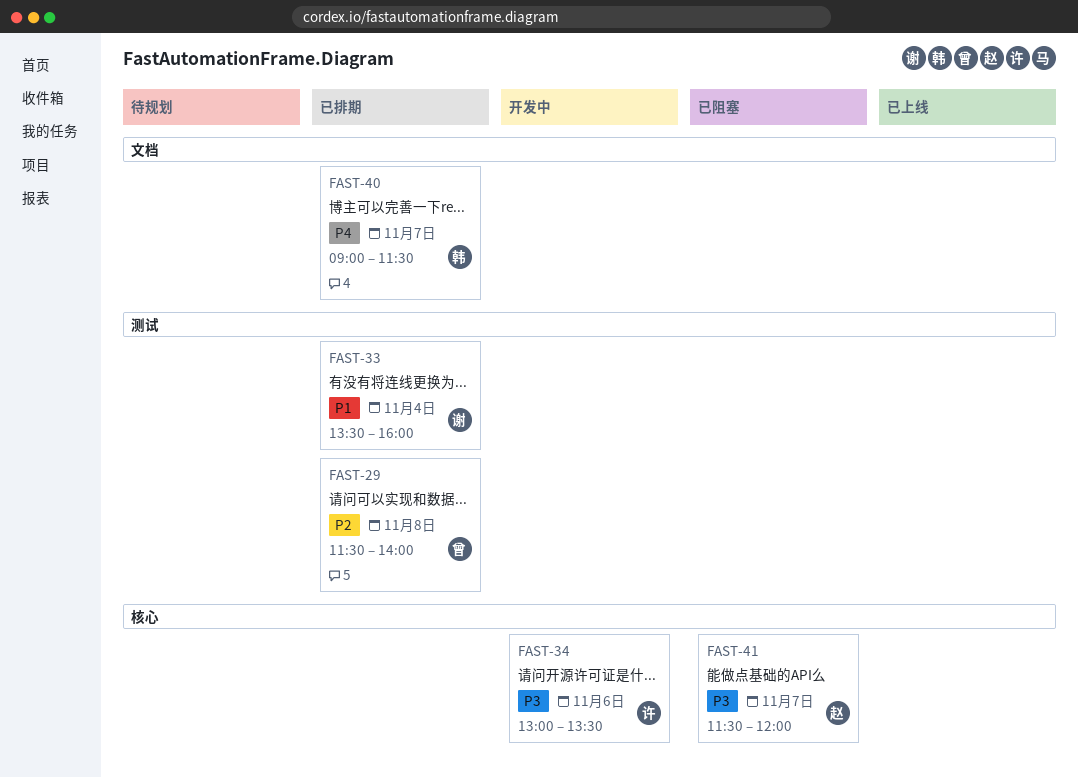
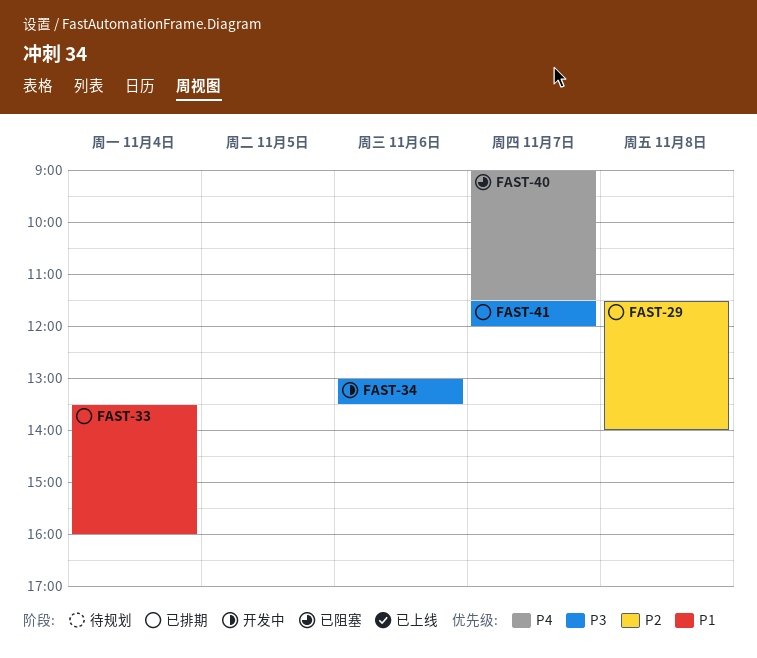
FAST-40, status: 已排期 -> 已阻塞
FAST-41, status: 已阻塞 -> 已排期

